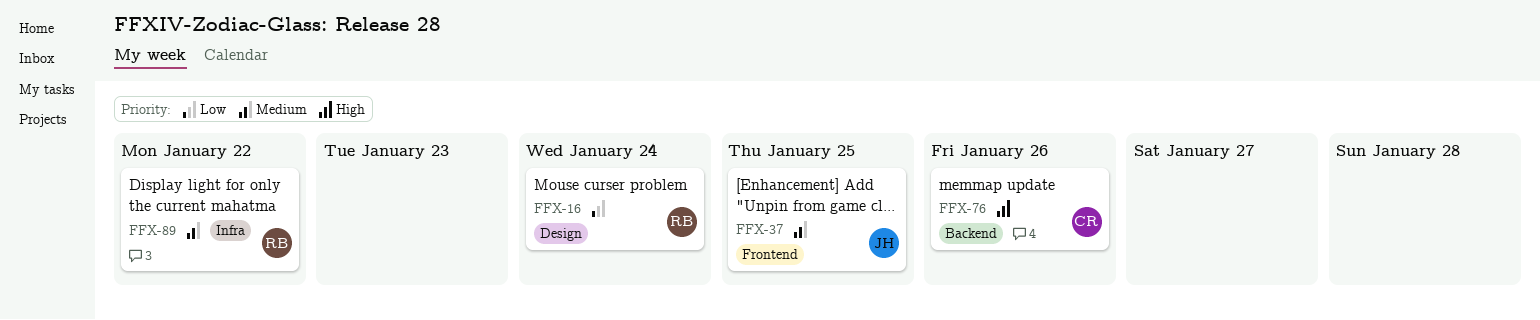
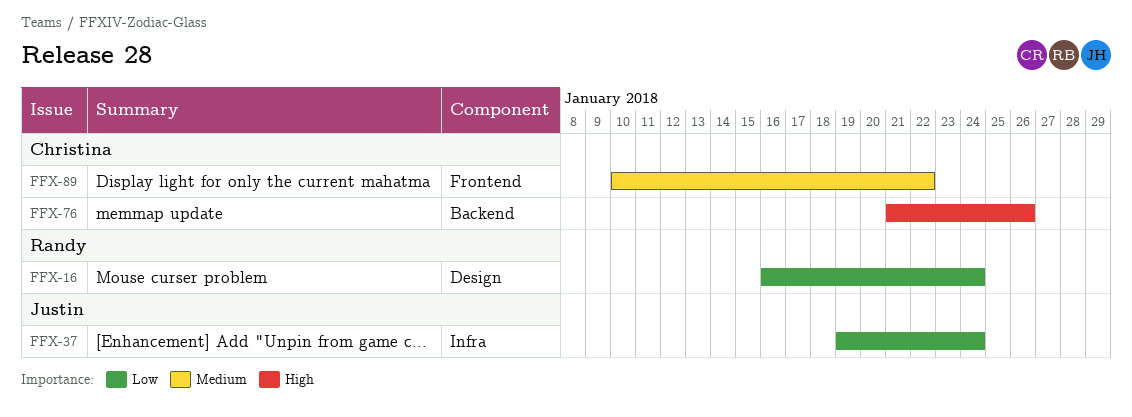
FFX-37, priority: Medium -> Low
FFX-37, label: Frontend -> Infra
FFX-37, due: Jan 25 -> Jan 24
FFX-89, owner: Randy -> Christina
FFX-89, label: Infra -> Frontend

